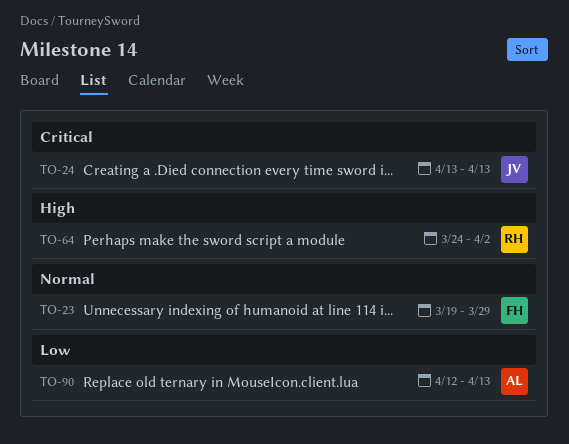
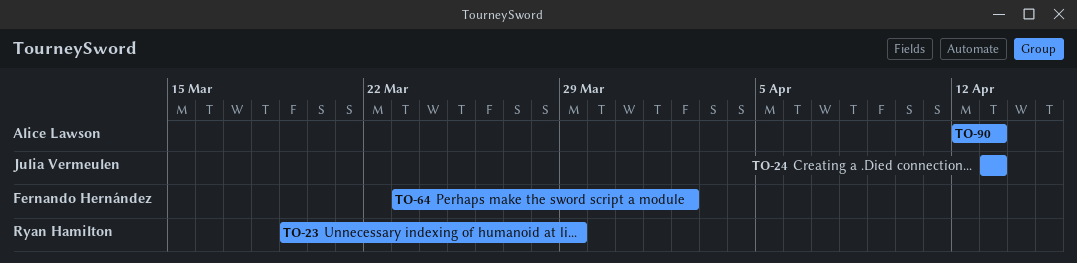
TO-23, owner: Fernando Hernández -> Ryan Hamilton
TO-64, owner: Ryan Hamilton -> Fernando Hernández
TO-64, start: Mar 24 -> Mar 23

